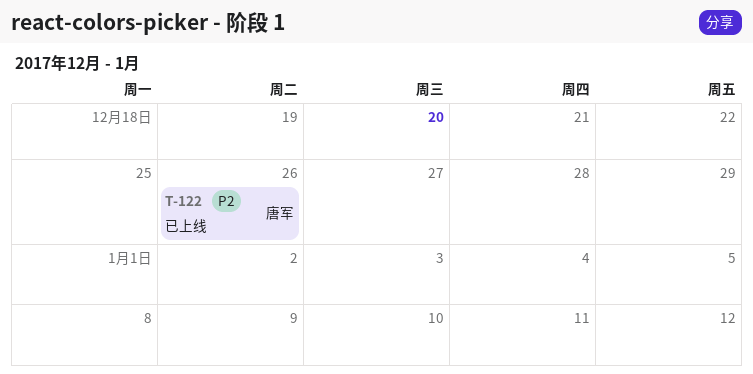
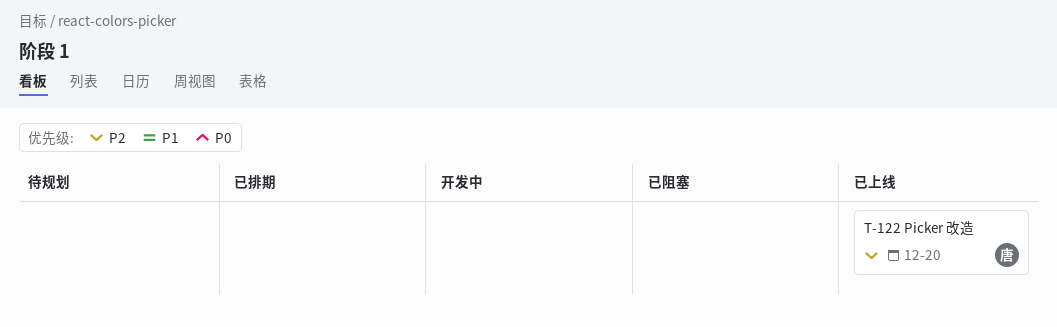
T-122, due: Dec 26 -> Dec 20

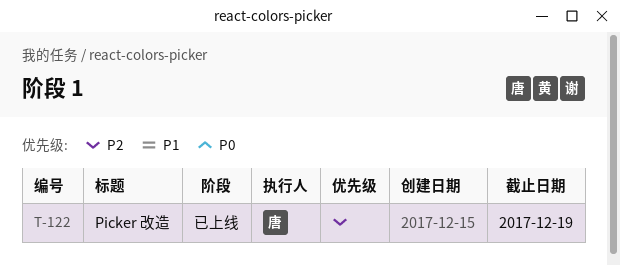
T-122, due: Dec 20 -> Dec 19

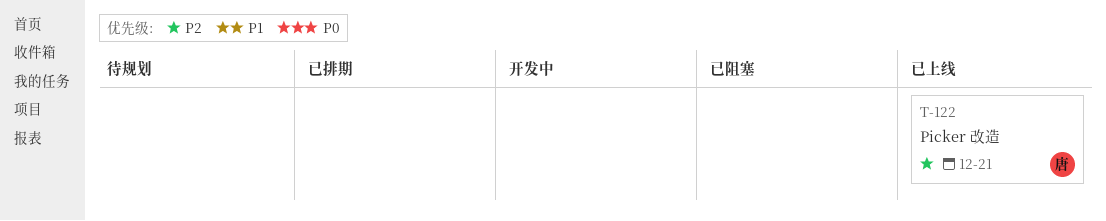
T-122, due: Dec 19 -> Dec 21

